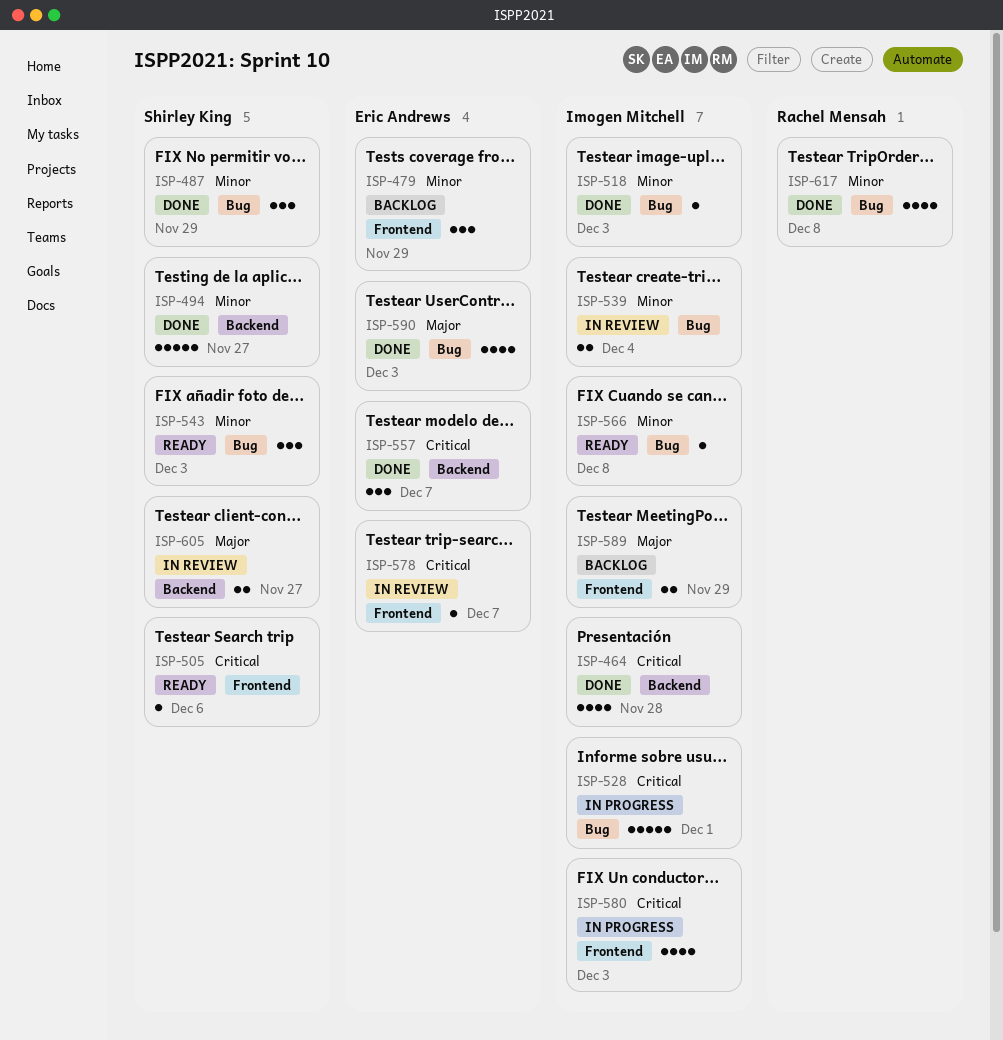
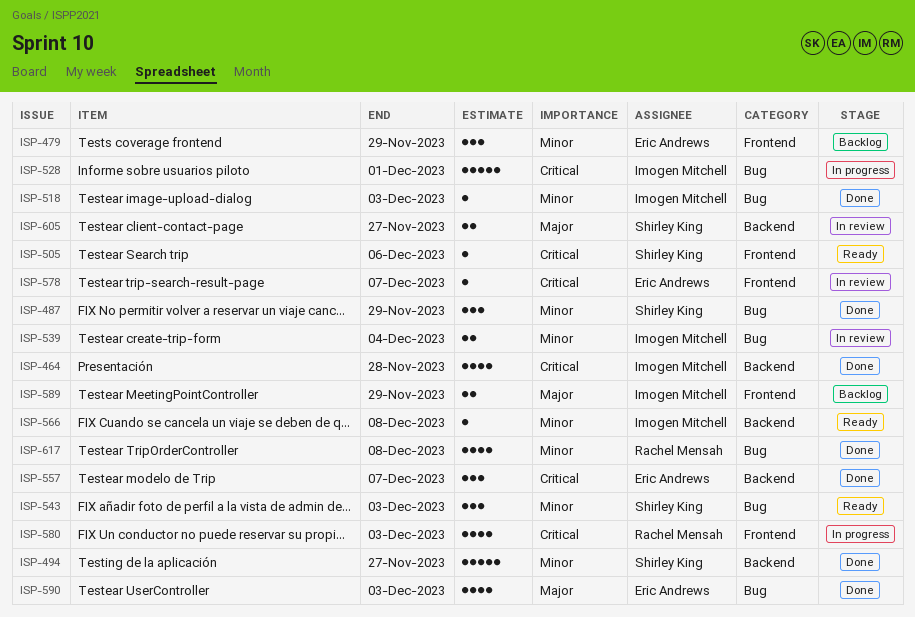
ISP-566, label: Bug -> Backend
ISP-580, owner: Imogen Mitchell -> Rachel Mensah

